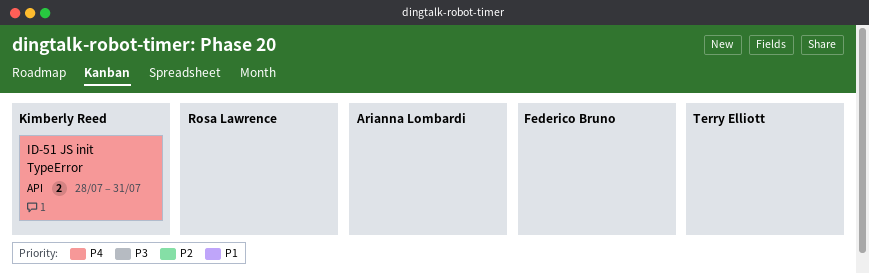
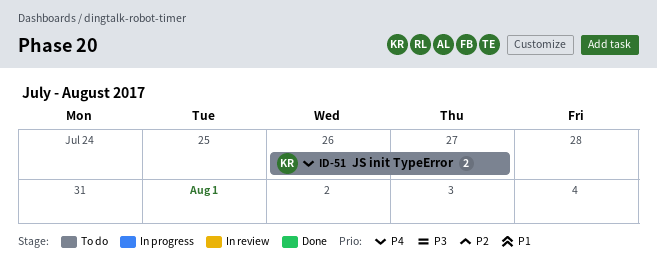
ID-51, start: Jul 28 -> Jul 26
ID-51, due: Jul 31 -> Jul 27

